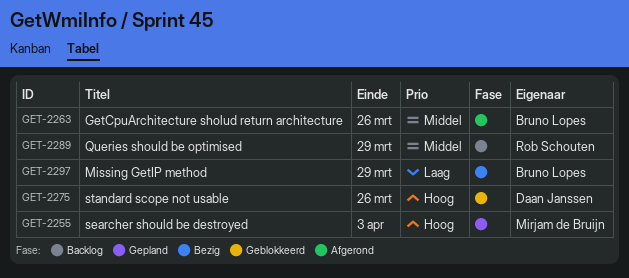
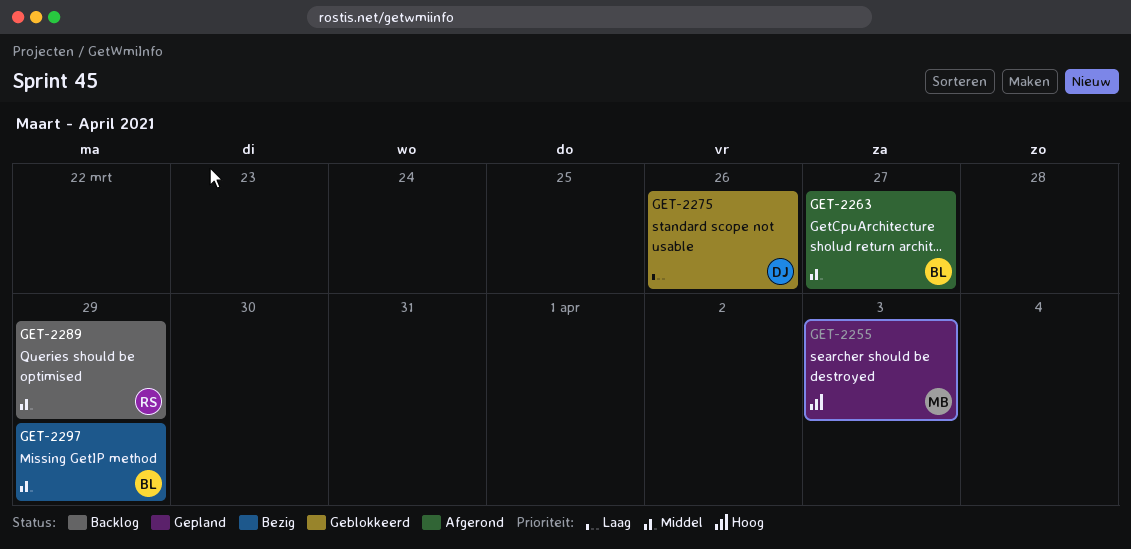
GET-2263, due: Mar 26 -> Mar 27
GET-2275, priority: Hoog -> Laag
GET-2297, priority: Laag -> Middel

